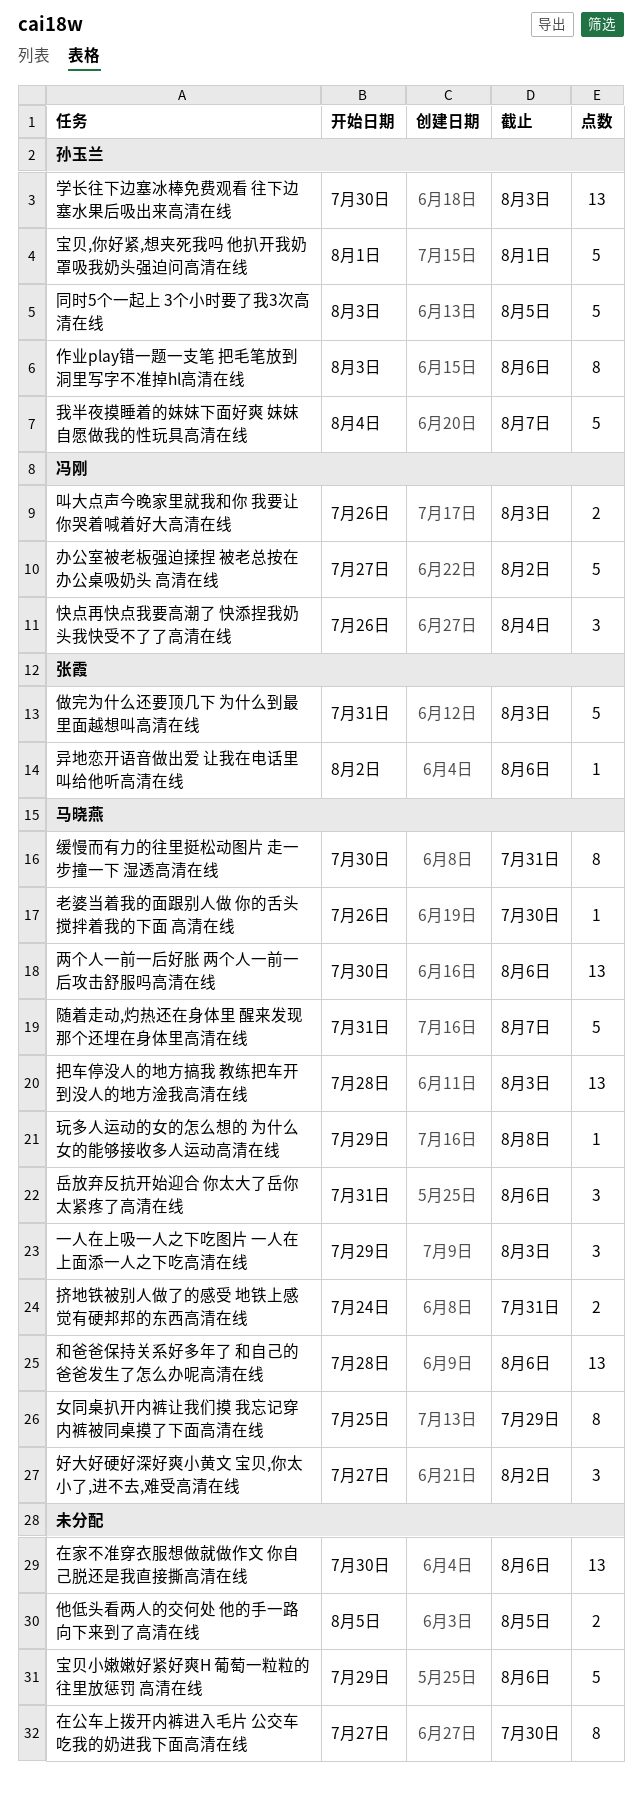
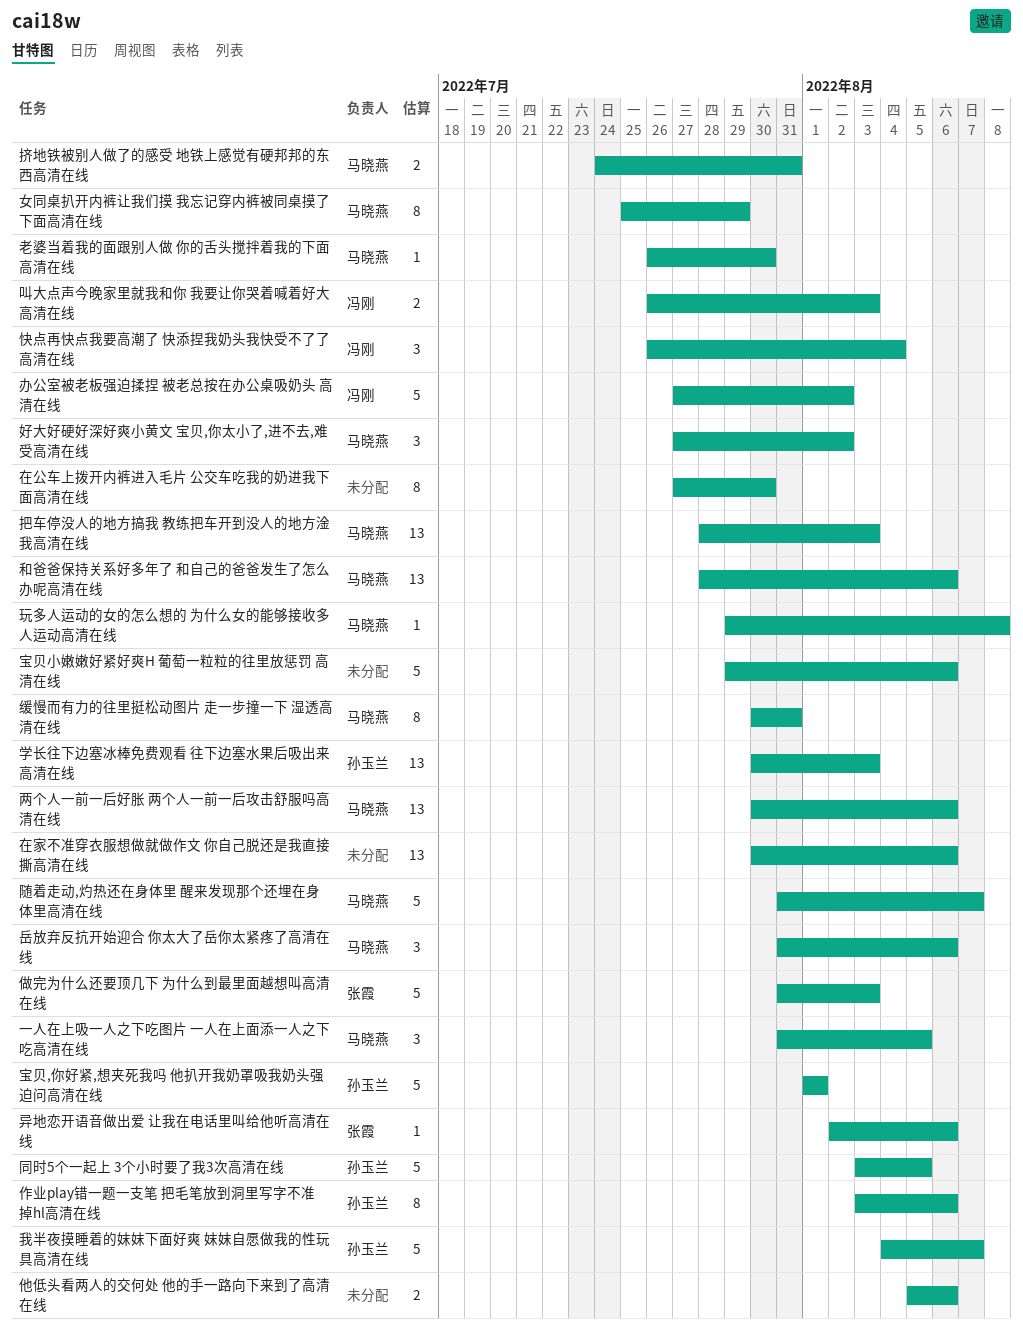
一人在上吸一人之下吃图片 一人在上面添一人之下吃高清在线, start: Jul 29 -> Jul 31
一人在上吸一人之下吃图片 一人在上面添一人之下吃高清在线, due: Aug 3 -> Aug 5
他低头看两人的交何处 他的手一路向下来到了高清在线, due: Aug 5 -> Aug 6

